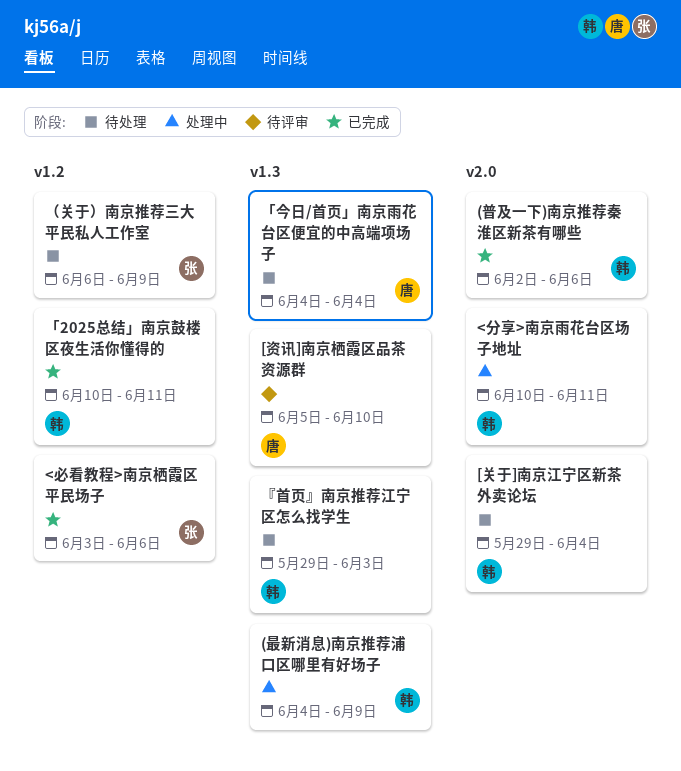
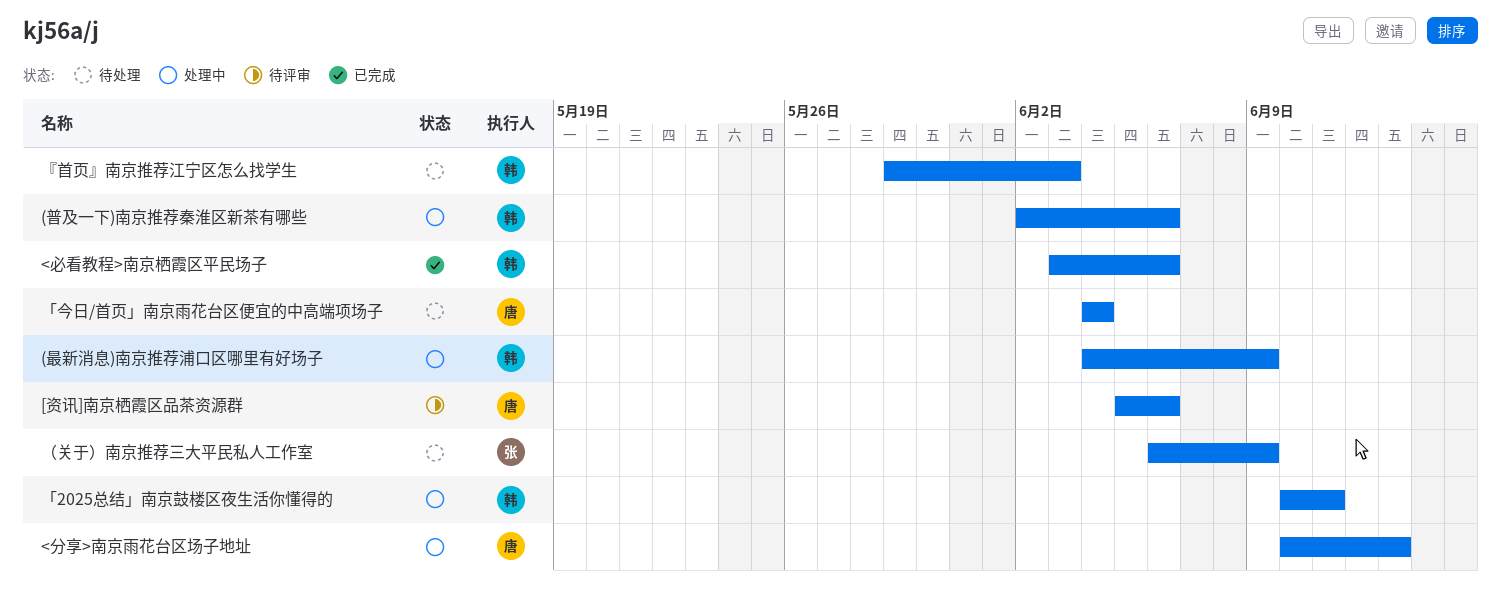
(普及一下)南京推荐秦淮区新茶有哪些, status: 已完成 -> 处理中
<分享>南京雨花台区场子地址, owner: 韩 -> 唐
<分享>南京雨花台区场子地址, due: Jun 11 -> Jun 13
<必看教程>南京栖霞区平民场子, owner: 张 -> 韩
[关于]南京江宁区新茶外卖论坛: present -> none
[资讯]南京栖霞区品茶资源群, due: Jun 10 -> Jun 6
「2025总结」南京鼓楼区夜生活你懂得的, status: 已完成 -> 处理中

